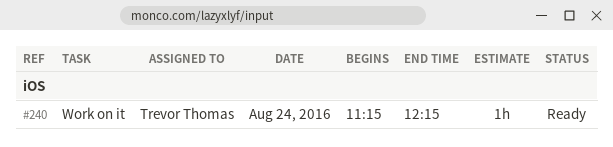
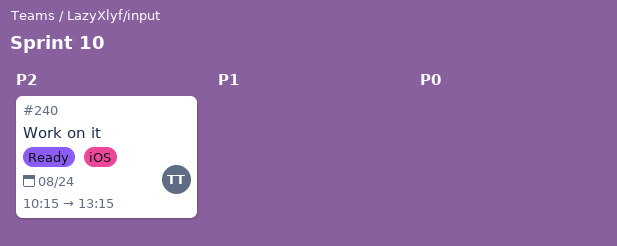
#240, begins: 11:15 -> 10:15
#240, ends: 12:15 -> 13:15

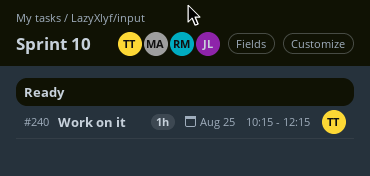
#240, day: Aug 24 -> Aug 25
#240, ends: 13:15 -> 12:15

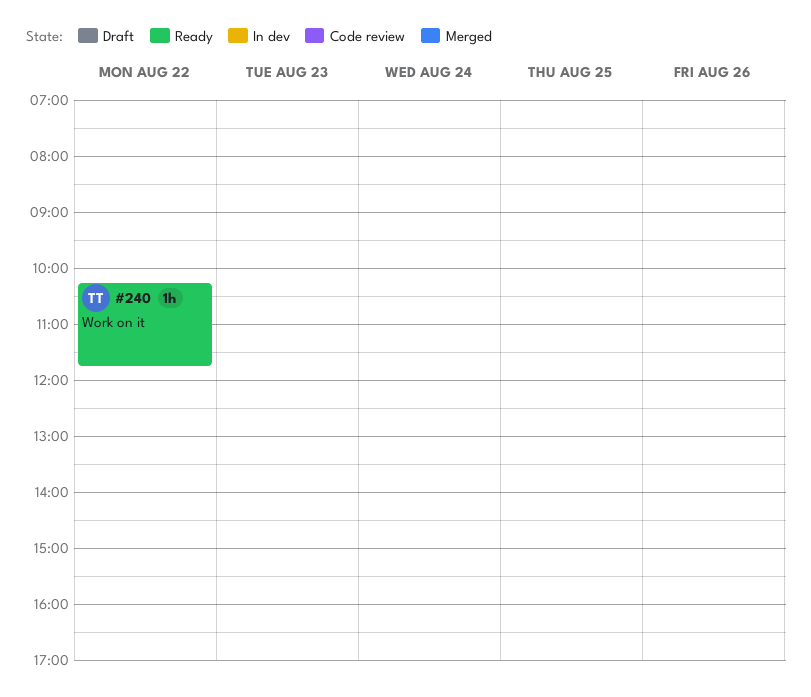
#240, day: Aug 25 -> Aug 22
#240, ends: 12:15 -> 11:45

